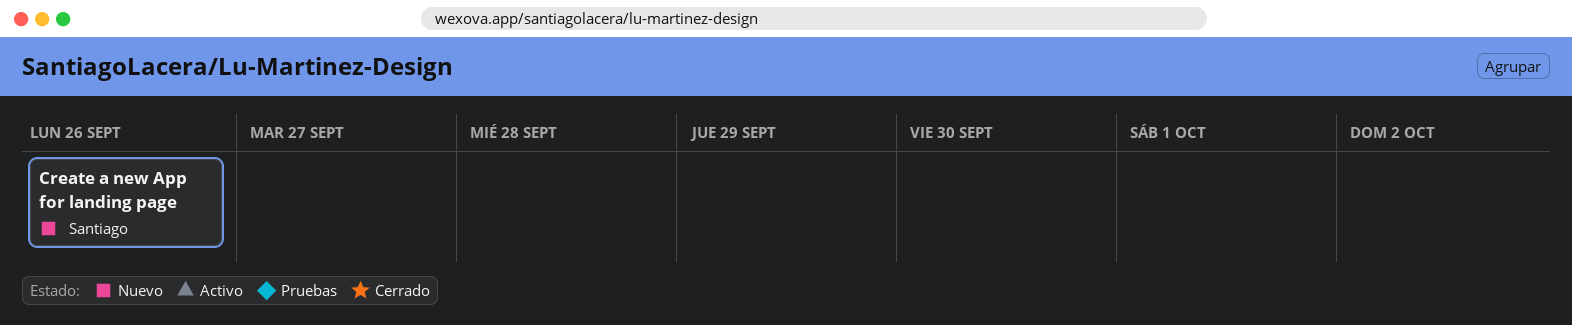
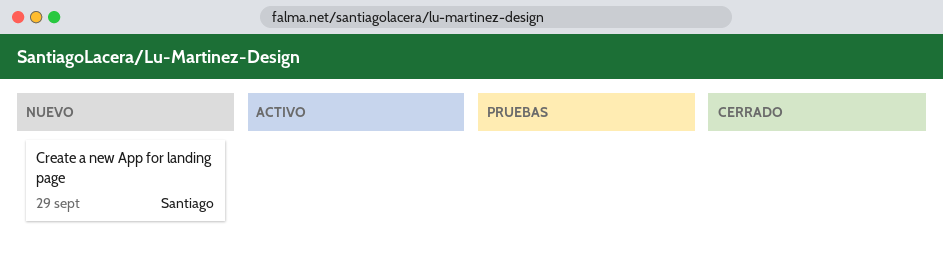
Create a new App for landing page, due: Sep 26 -> Sep 29

